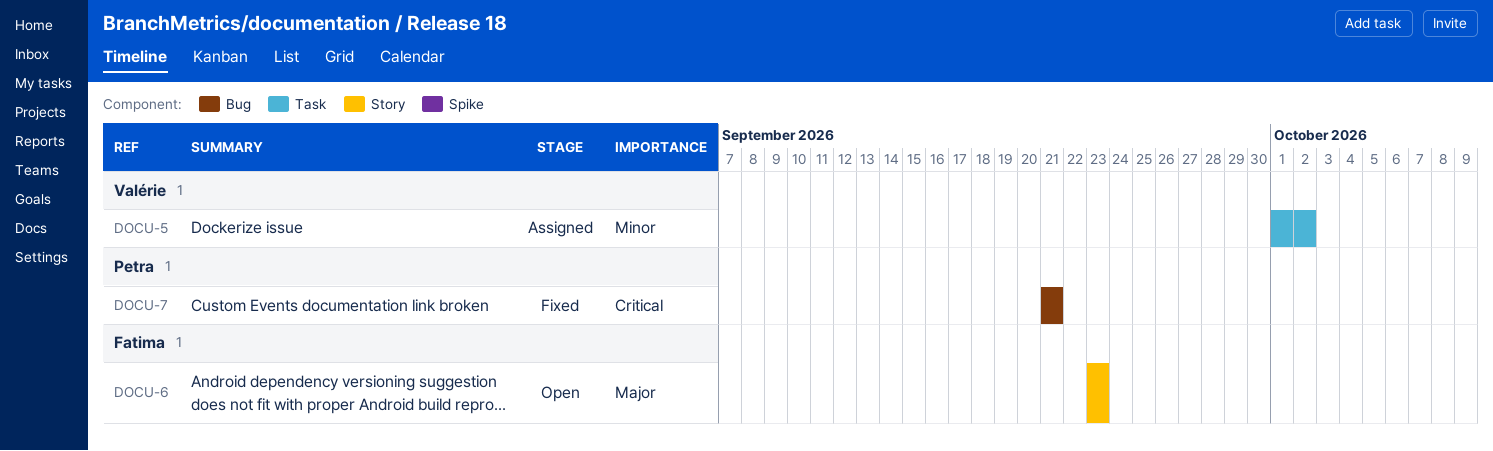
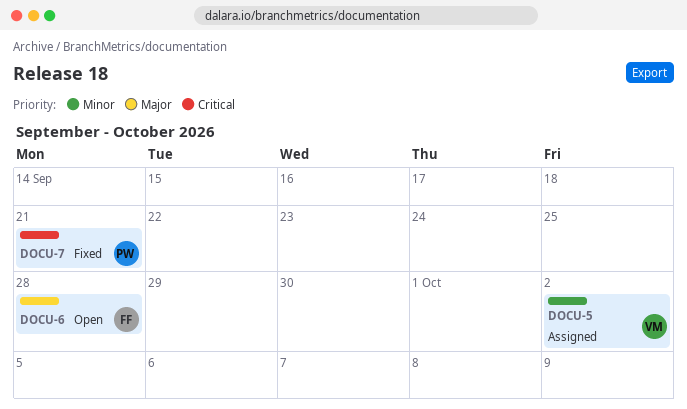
DOCU-6, due: Sep 23 -> Sep 28

